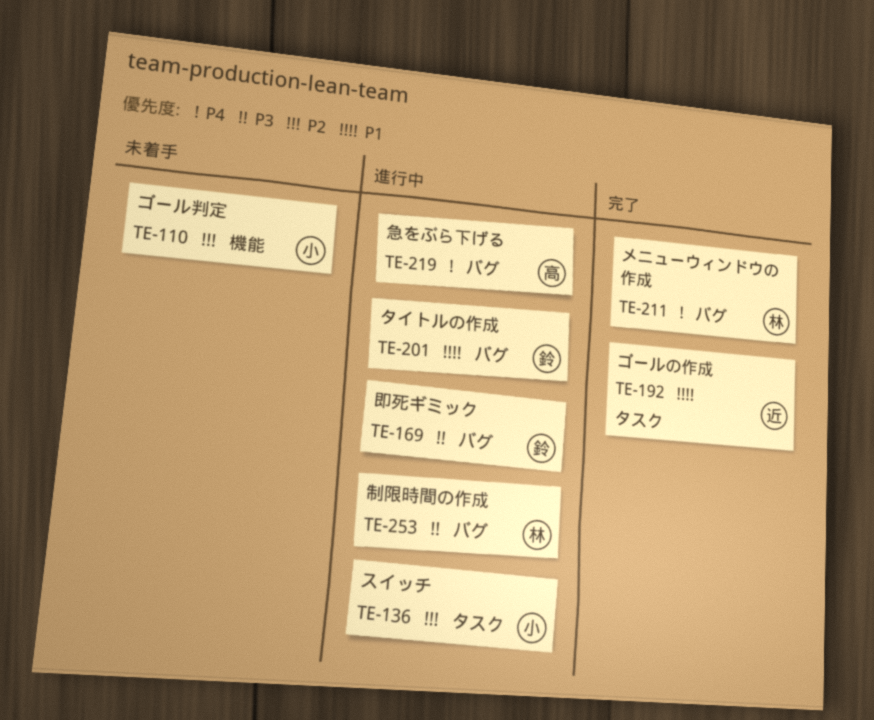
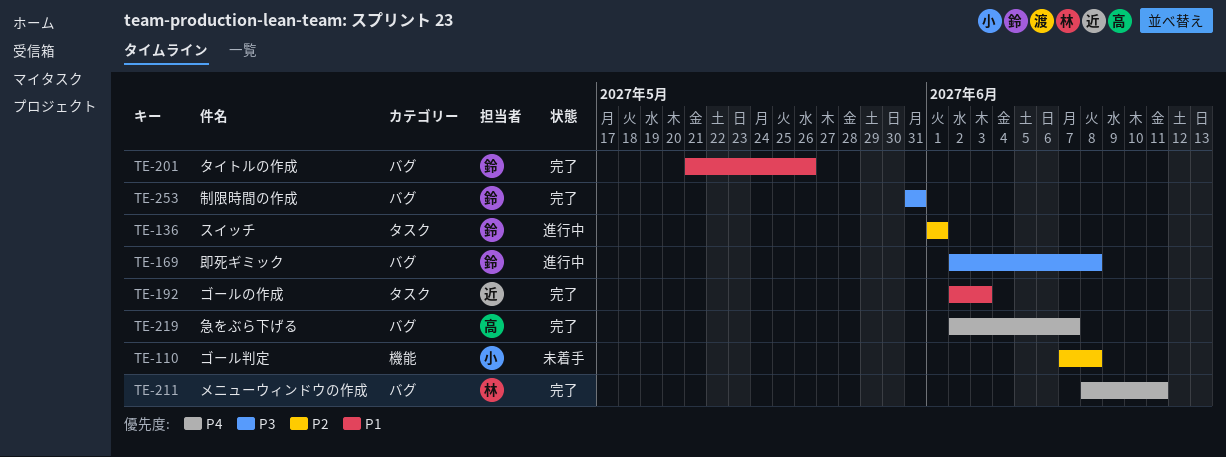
TE-136, owner: 小 -> 鈴
TE-201, status: 進行中 -> 完了
TE-219, status: 進行中 -> 完了
TE-253, status: 進行中 -> 完了
TE-253, owner: 林 -> 鈴

